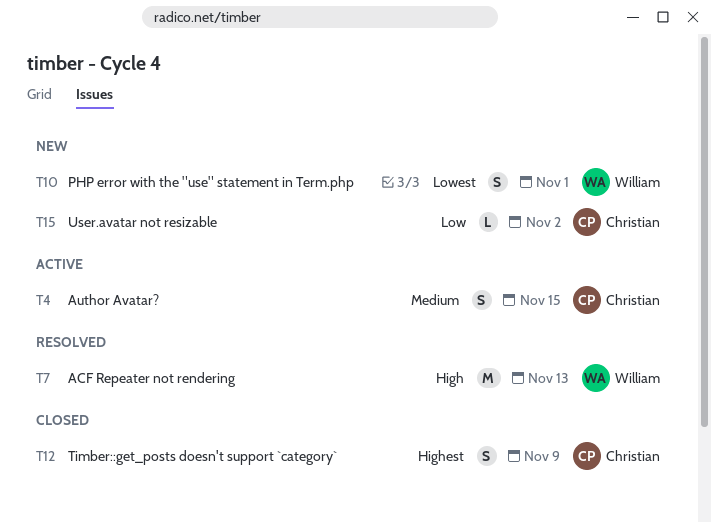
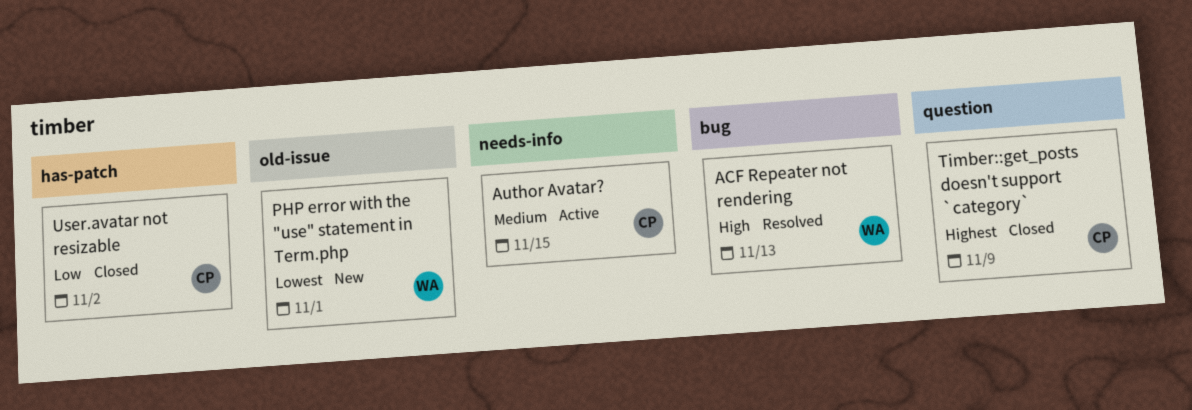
User.avatar not resizable, status: New -> Closed

